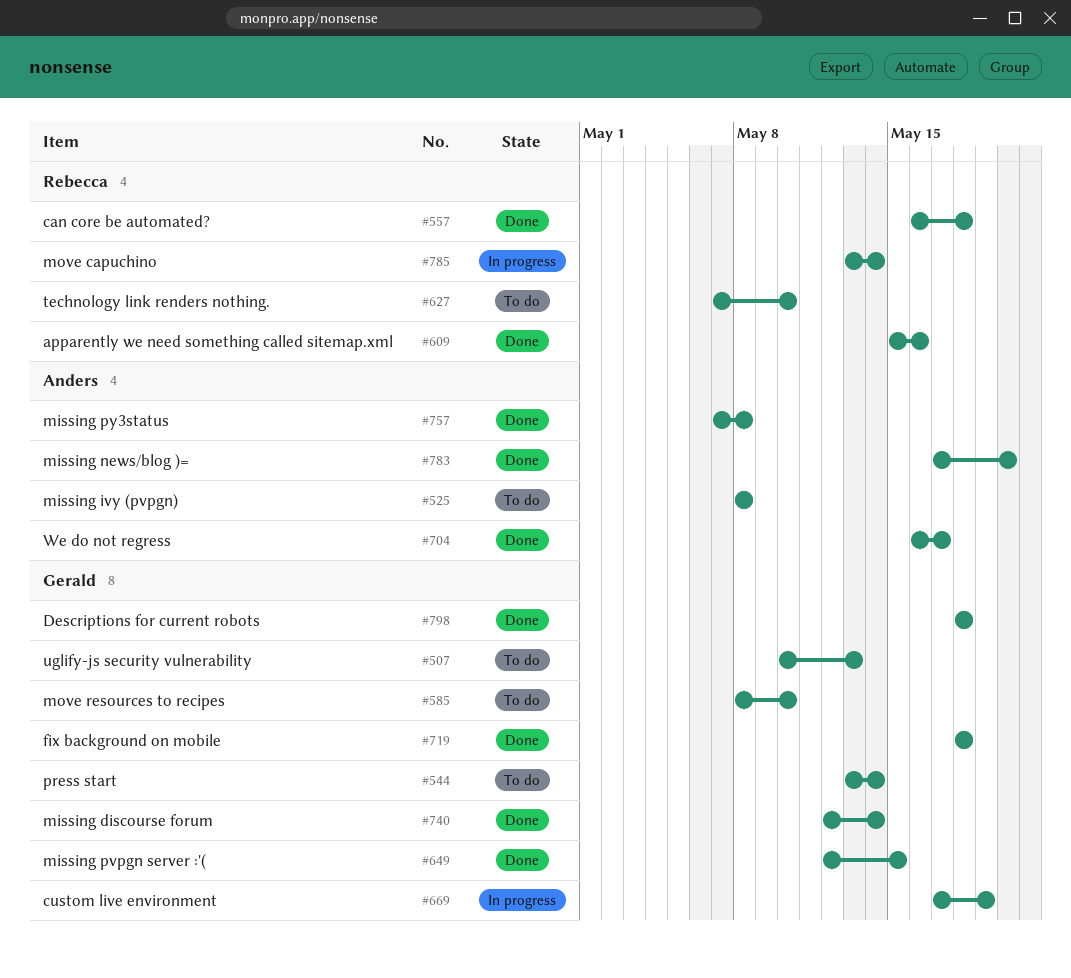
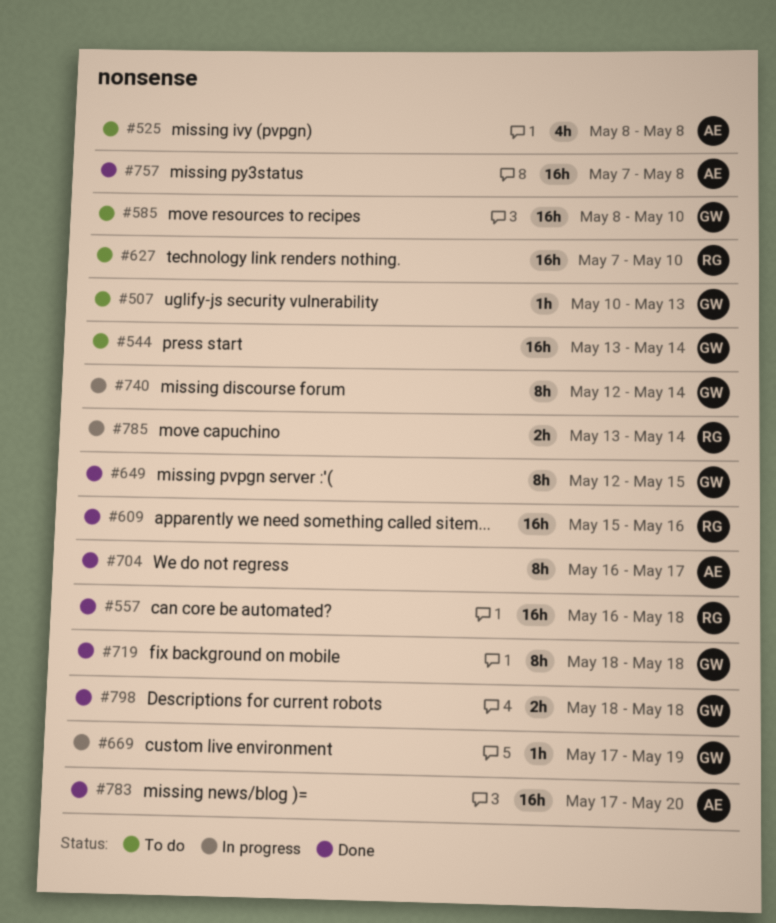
#740, status: Done -> In progress

